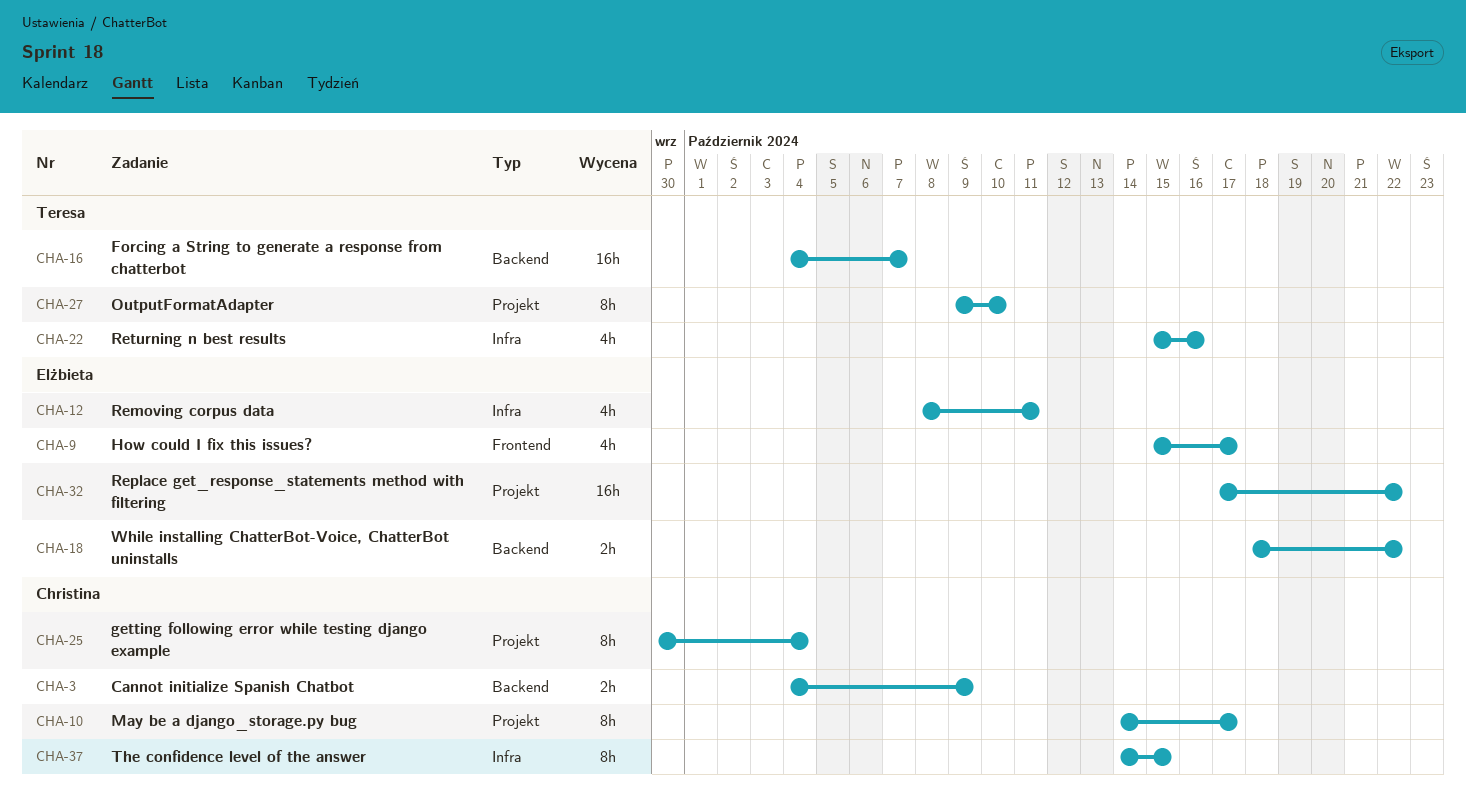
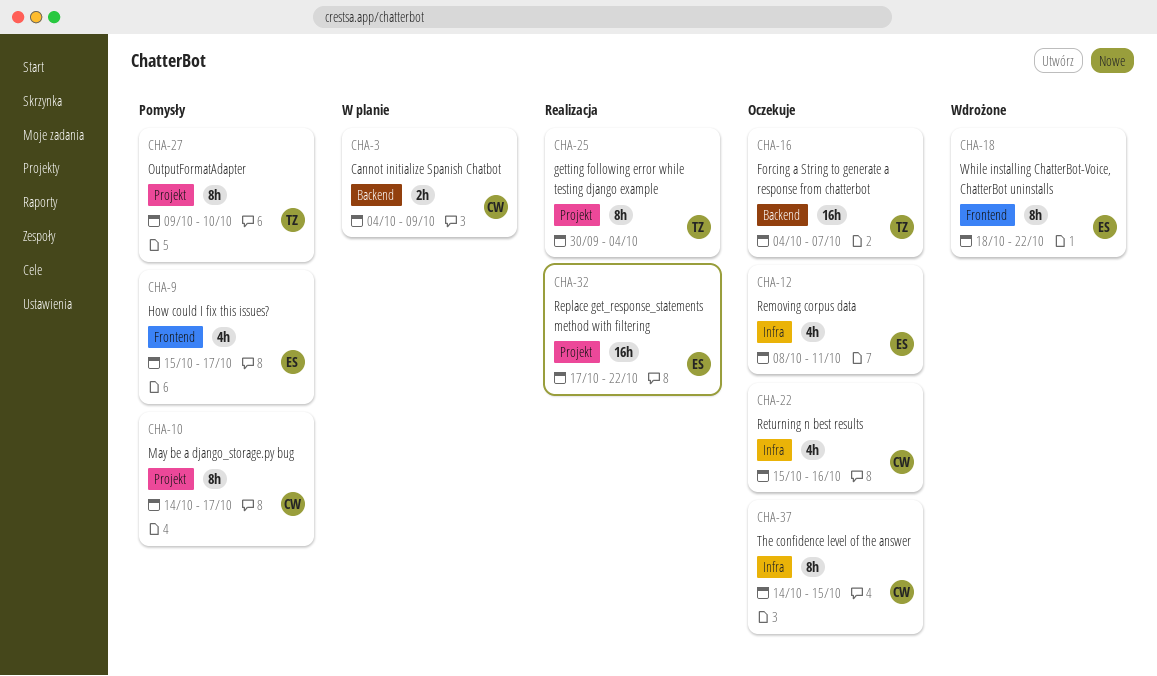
CHA-18, label: Backend -> Frontend
CHA-18, estimate: 2h -> 8h
CHA-22, owner: Teresa -> Christina
CHA-25, owner: Christina -> Teresa

